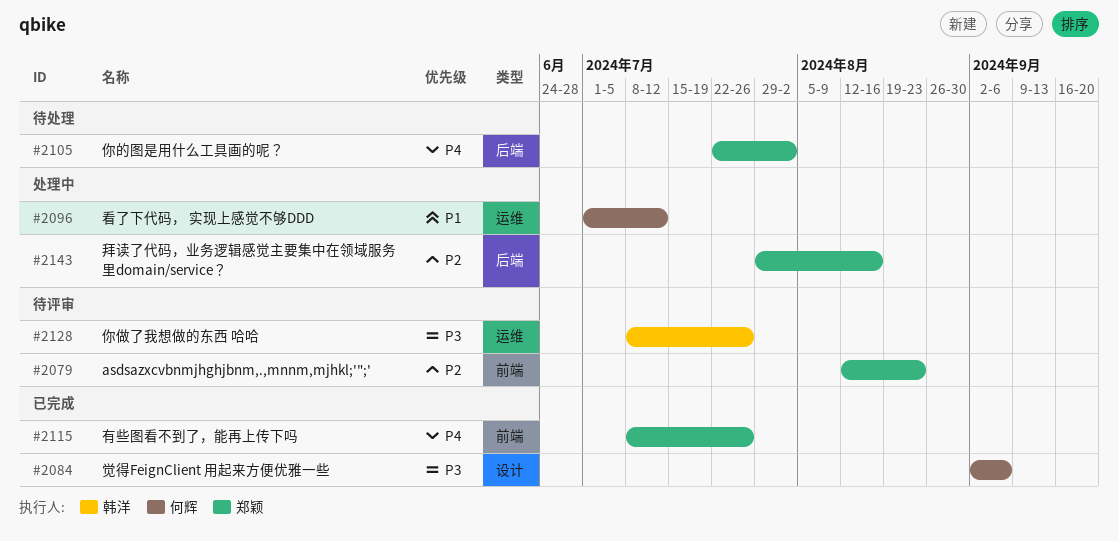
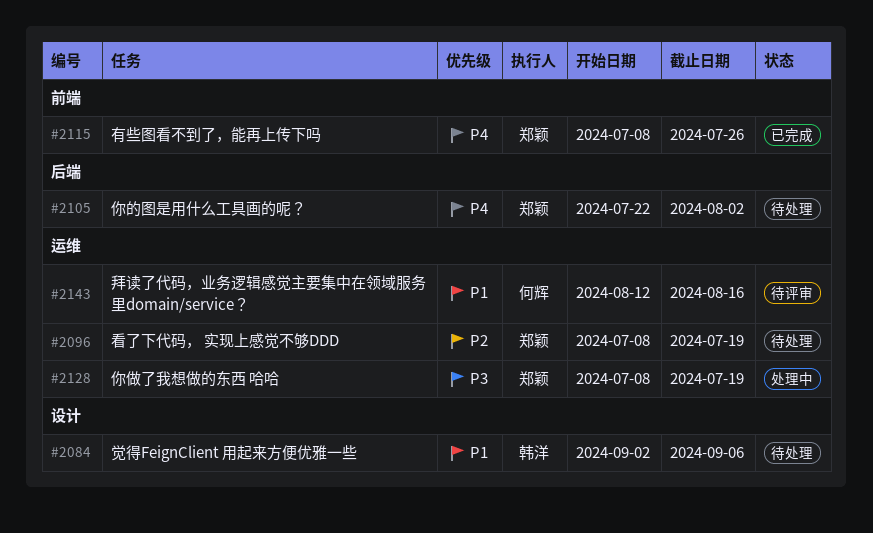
#2079: present -> none
#2084, status: 已完成 -> 待处理
#2084, owner: 何辉 -> 韩洋
#2084, priority: P3 -> P1
#2096, status: 处理中 -> 待处理
#2096, owner: 何辉 -> 郑颖
#2096, priority: P1 -> P2
#2096, start: Jul 1 -> Jul 8
#2096, due: Jul 12 -> Jul 19
#2128, status: 待评审 -> 处理中
#2128, owner: 韩洋 -> 郑颖
#2128, due: Jul 26 -> Jul 19
#2143, status: 处理中 -> 待评审
#2143, owner: 郑颖 -> 何辉
#2143, priority: P2 -> P1
#2143, label: 后端 -> 运维
#2143, start: Jul 29 -> Aug 12

